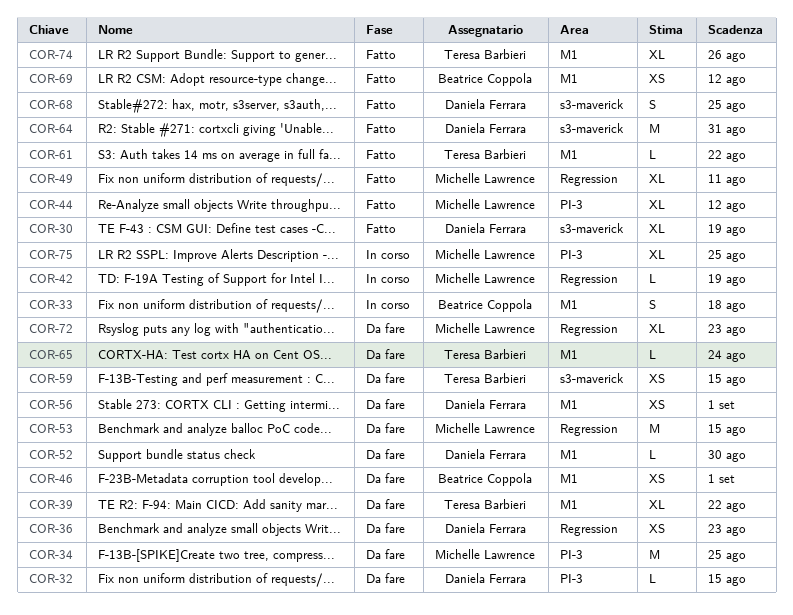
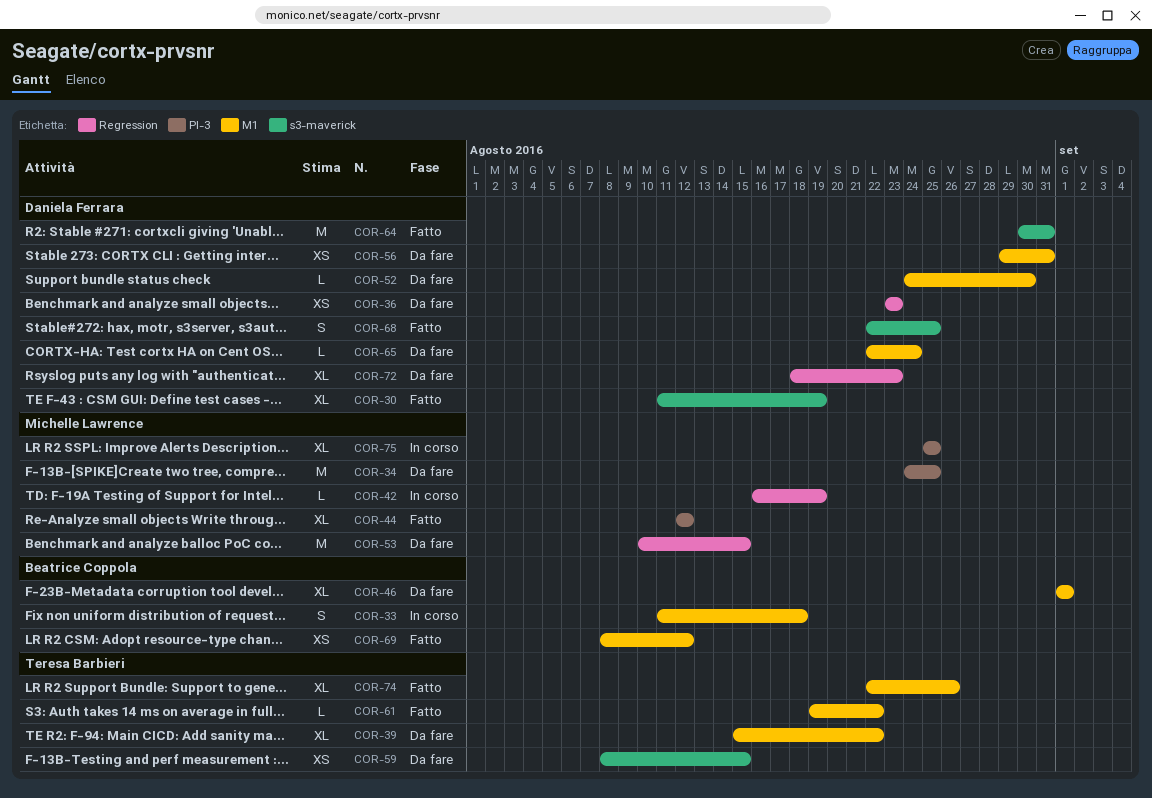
COR-32: present -> none
COR-46, estimate: XS -> XL
COR-49: present -> none
COR-56, due: Sep 1 -> Aug 31
COR-65, owner: Teresa Barbieri -> Daniela Ferrara
COR-72, owner: Michelle Lawrence -> Daniela Ferrara

